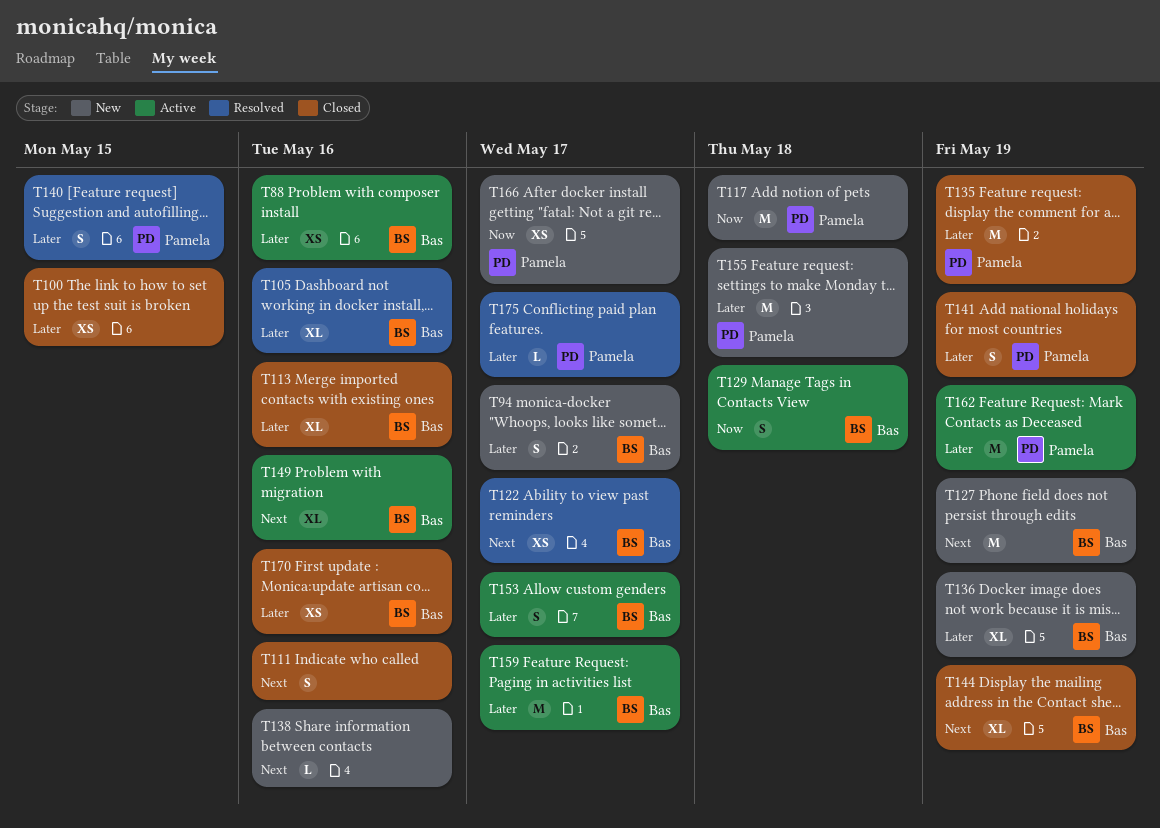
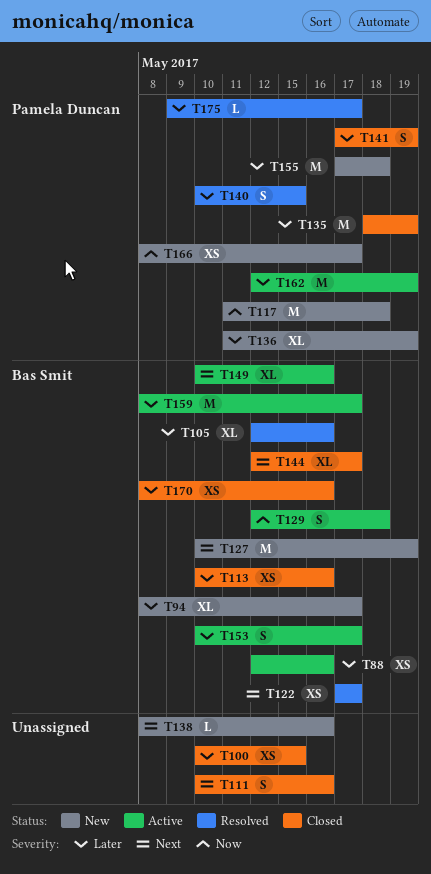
T94, estimate: S -> XL
T113, estimate: XL -> XS
T136, owner: Bas Smit -> Pamela Duncan
T144, due: May 19 -> May 17

